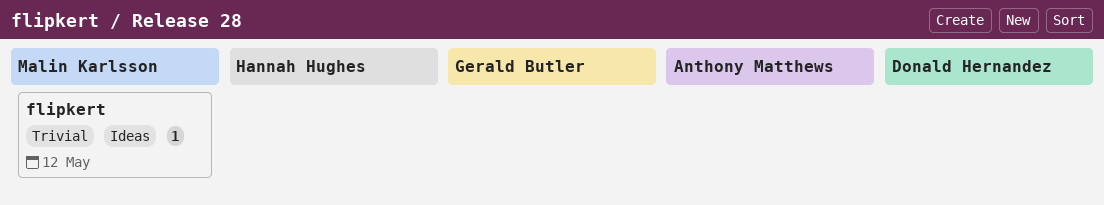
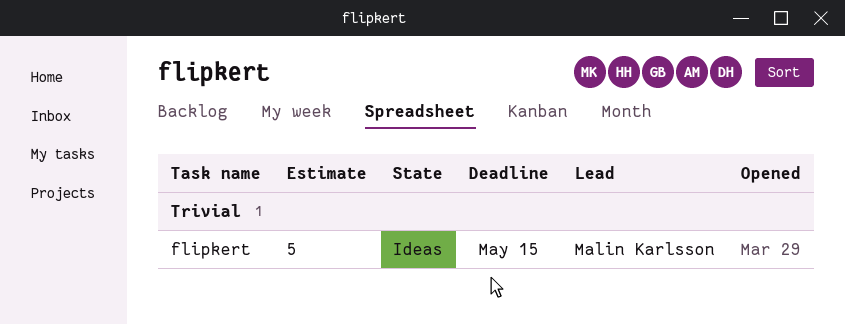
flipkert, estimate: 1 -> 5
flipkert, due: May 12 -> May 15

